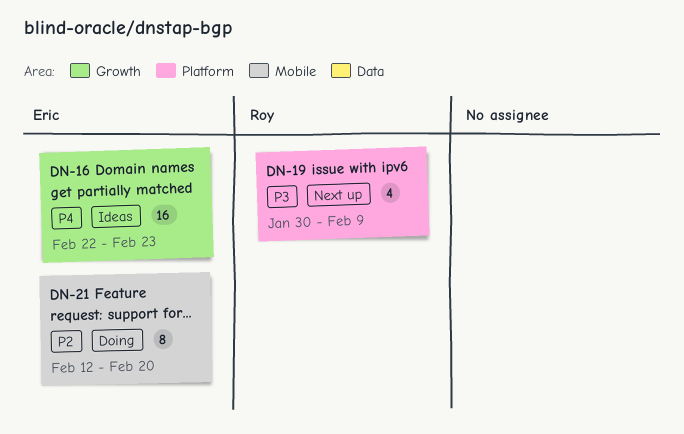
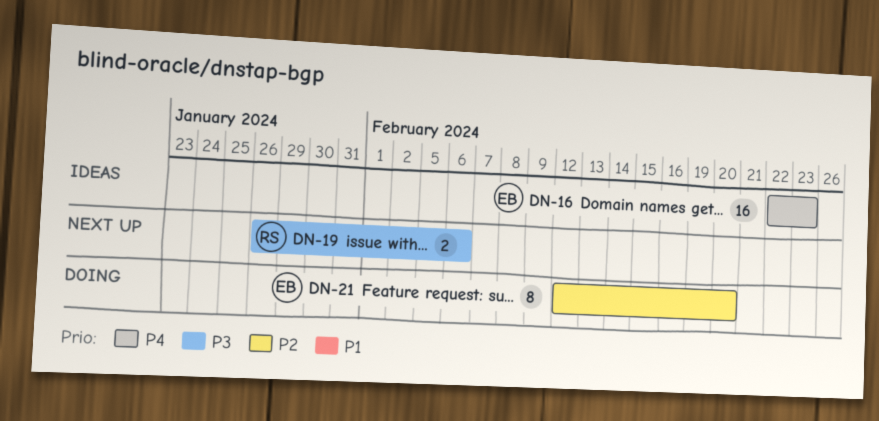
DN-19, estimate: 4 -> 2
DN-19, start: Jan 30 -> Jan 26
DN-19, due: Feb 9 -> Feb 6

